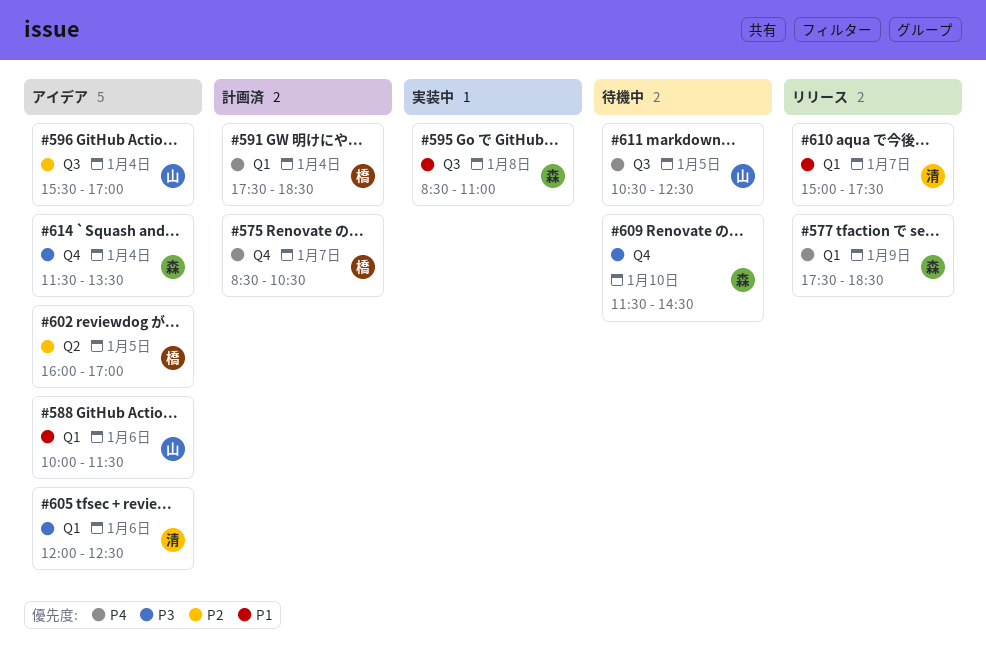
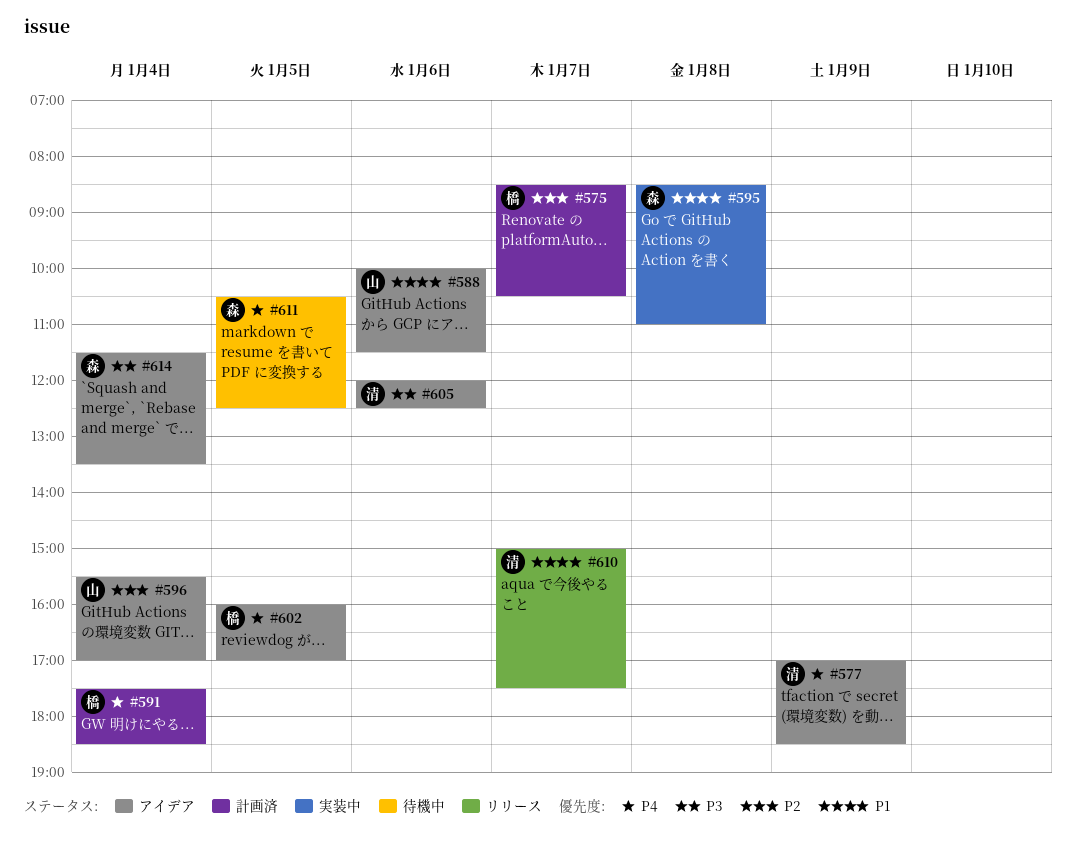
#575, priority: P4 -> P2
#577, status: リリース -> アイデア
#577, owner: 森 -> 清
#577, begins: 17:30 -> 17:00
#602, priority: P2 -> P4
#609: present -> none
#611, owner: 山 -> 森

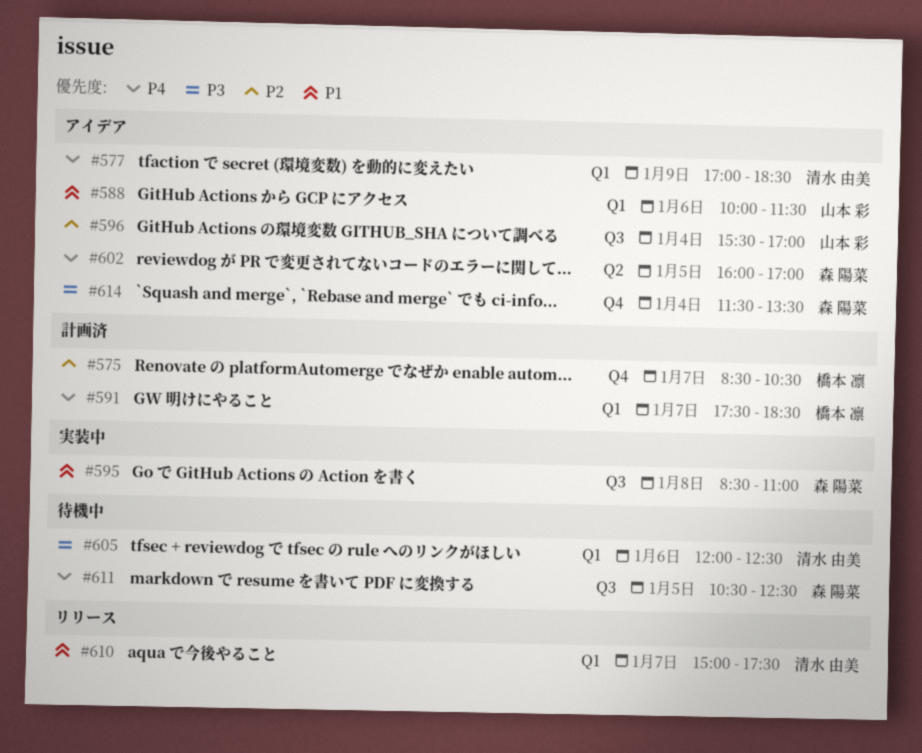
#591, day: Jan 4 -> Jan 7
#602, owner: 橋本 凛 -> 森 陽菜
#605, status: アイデア -> 待機中

